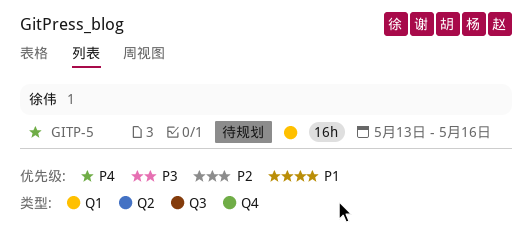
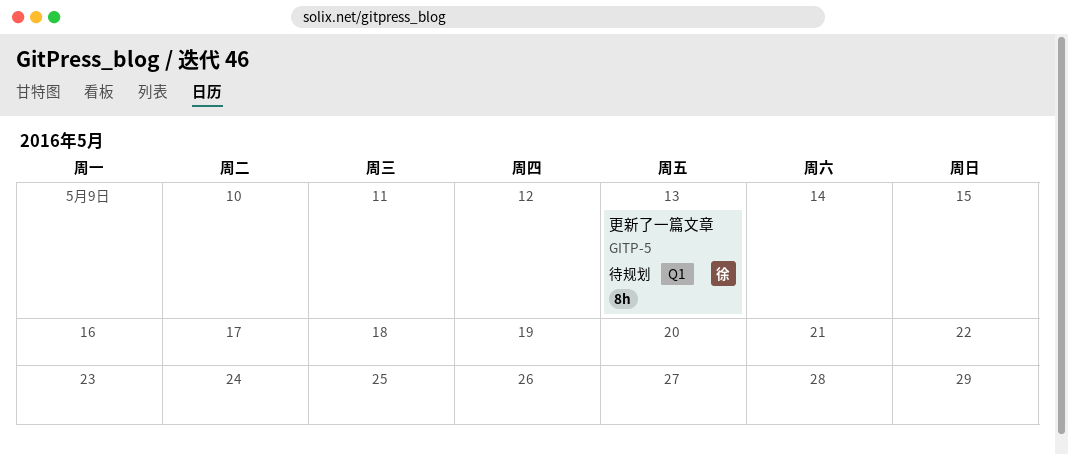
GITP-5, estimate: 16h -> 8h
GITP-5, due: May 16 -> May 13

